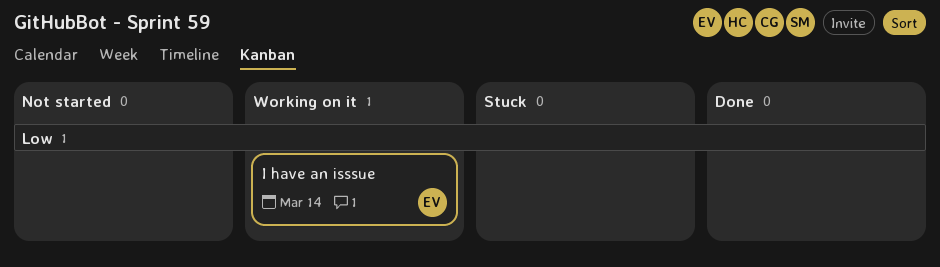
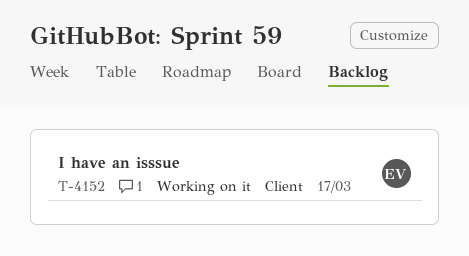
I have an isssue, due: Mar 14 -> Mar 17

